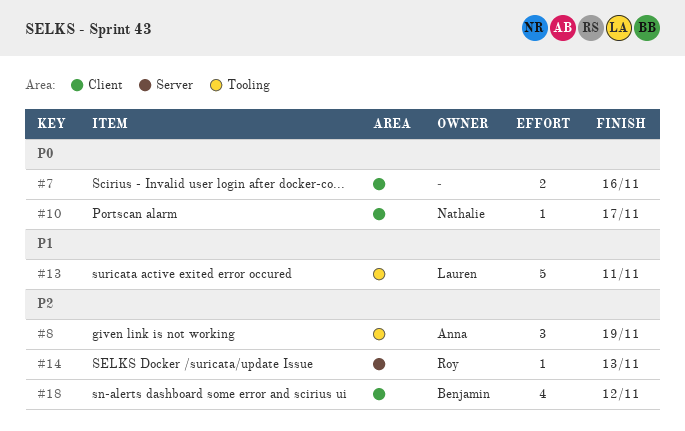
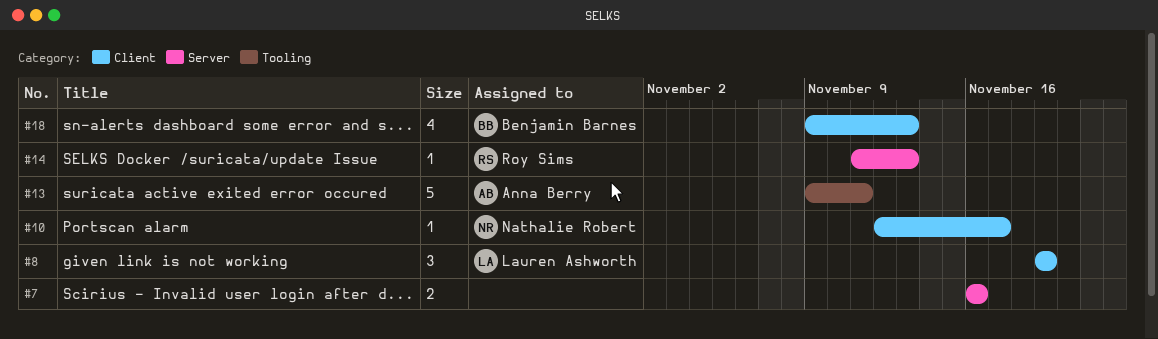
#7, label: Client -> Server
#8, owner: Anna Berry -> Lauren Ashworth
#8, label: Tooling -> Client
#13, owner: Lauren Ashworth -> Anna Berry
#18, due: Nov 12 -> Nov 13

